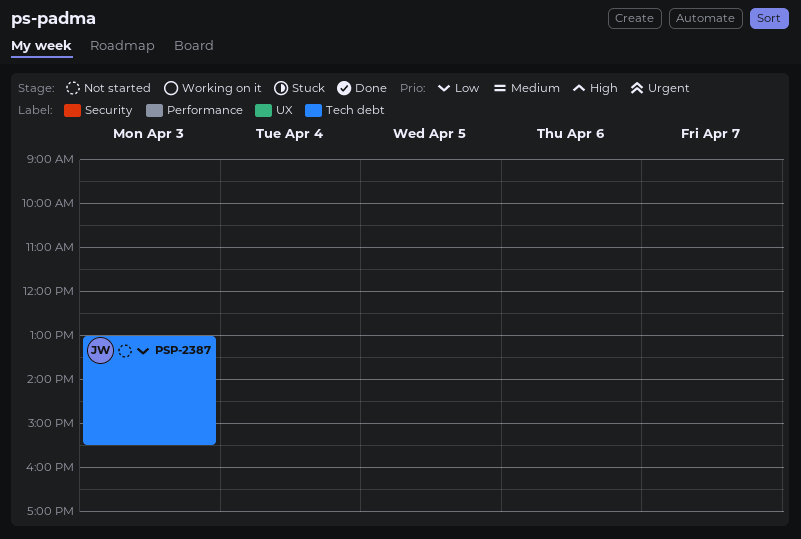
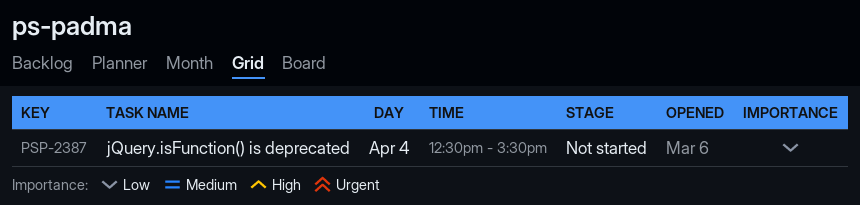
PSP-2387, day: Apr 3 -> Apr 4
PSP-2387, begins: 13:00 -> 12:30

